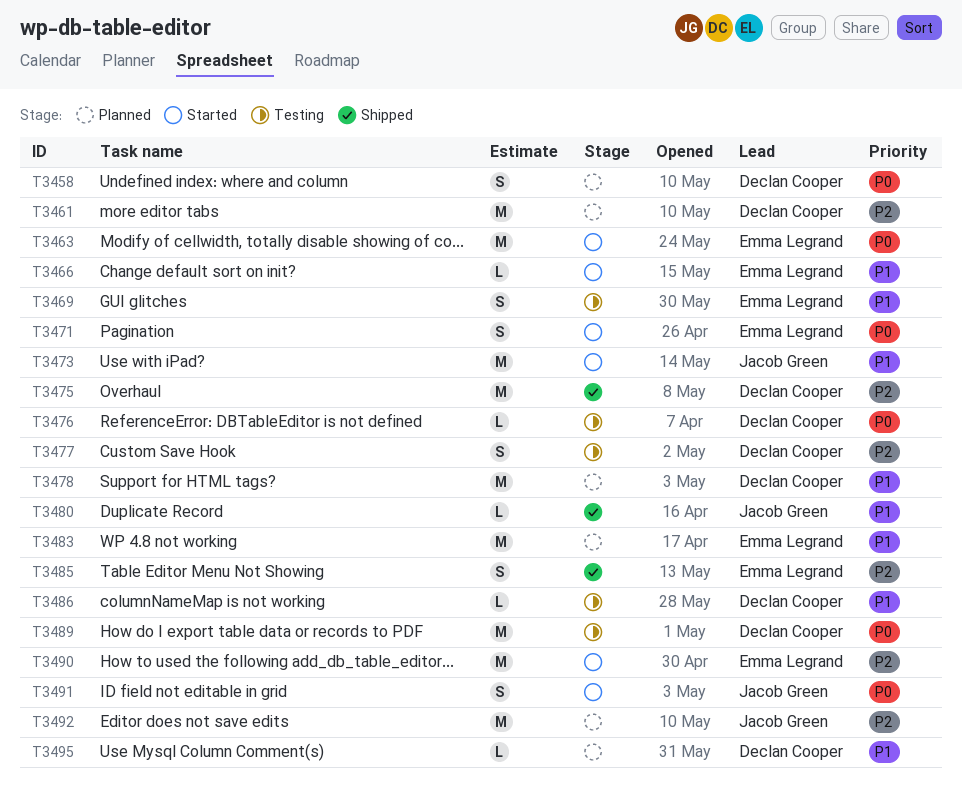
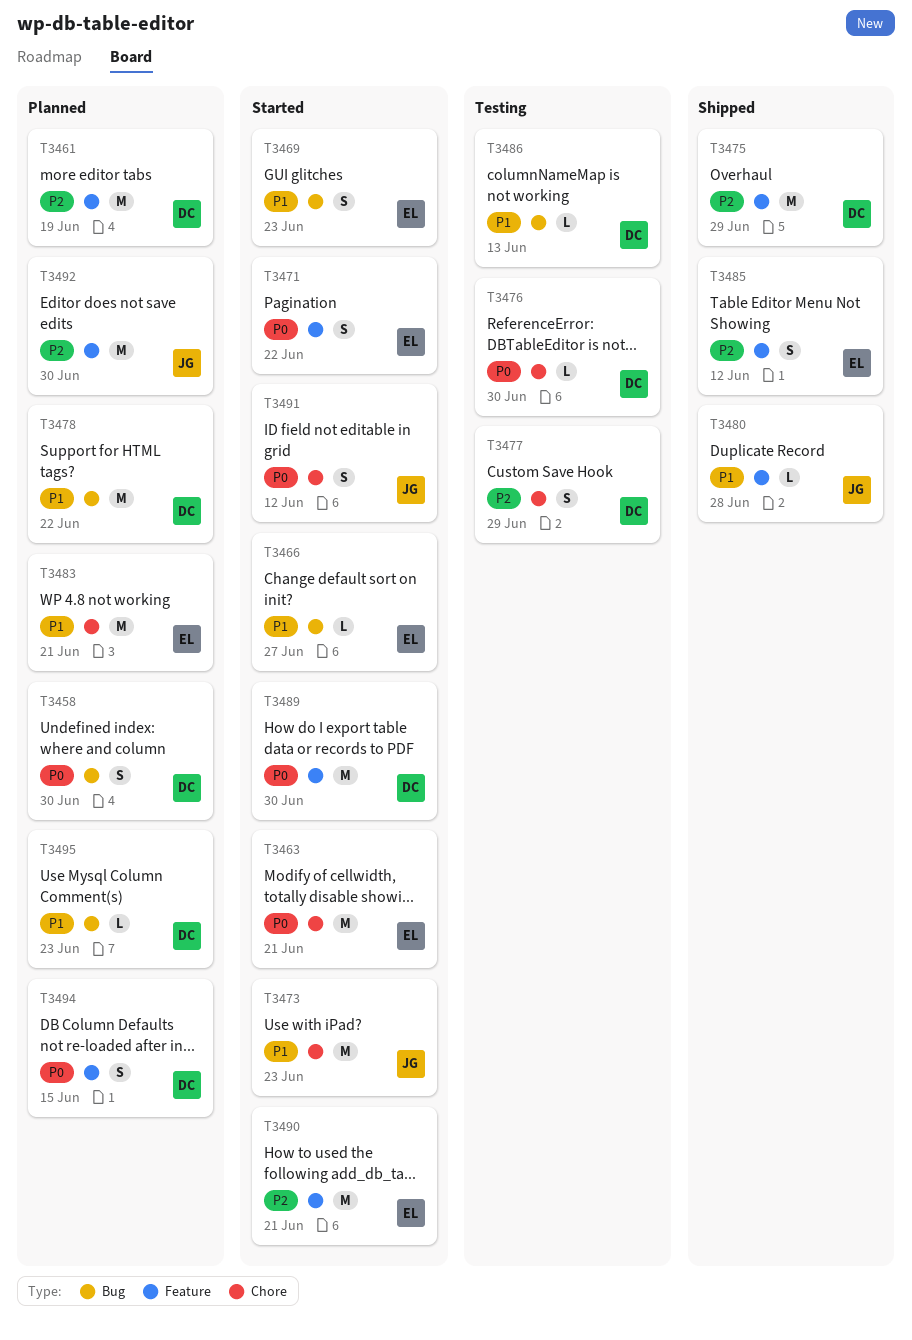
T3469, status: Testing -> Started
T3489, status: Testing -> Started
T3494: none -> present

